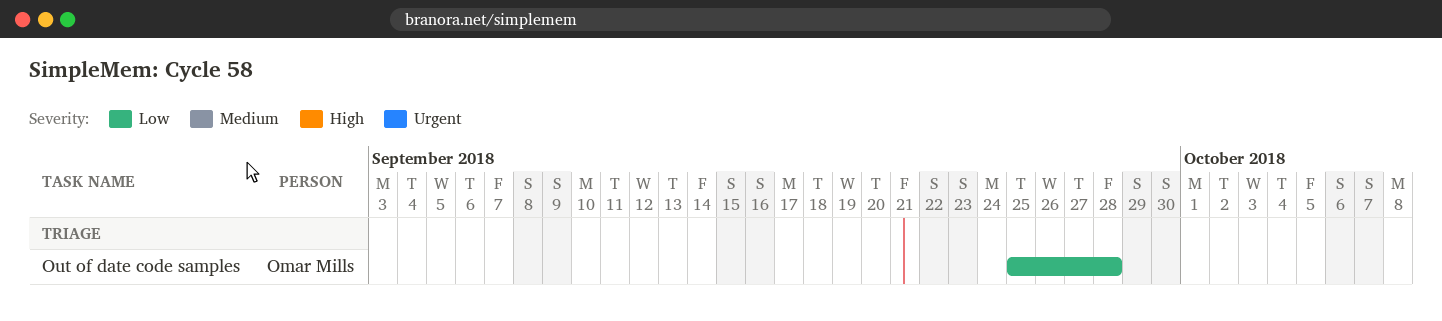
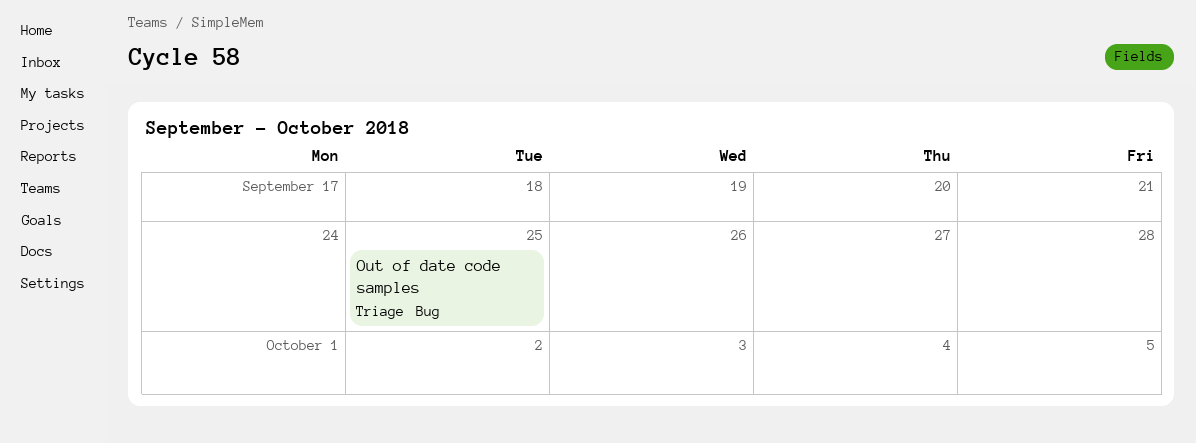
Out of date code samples, due: Sep 28 -> Sep 25

